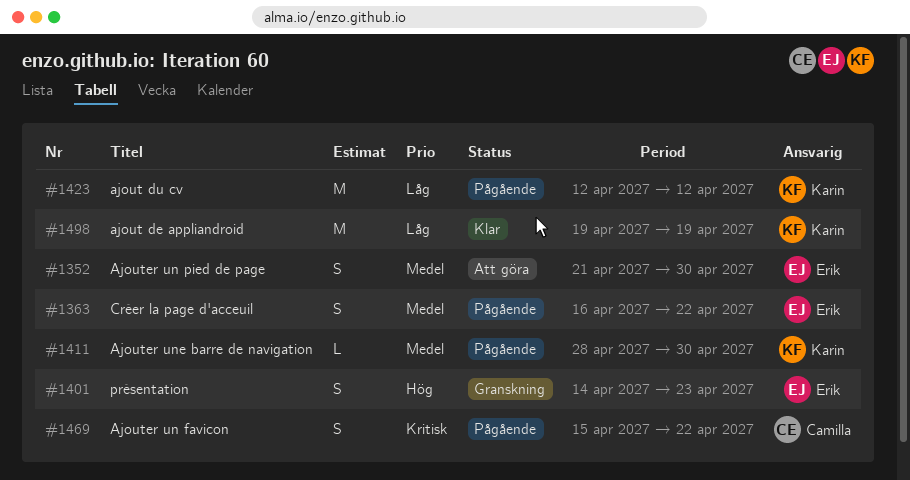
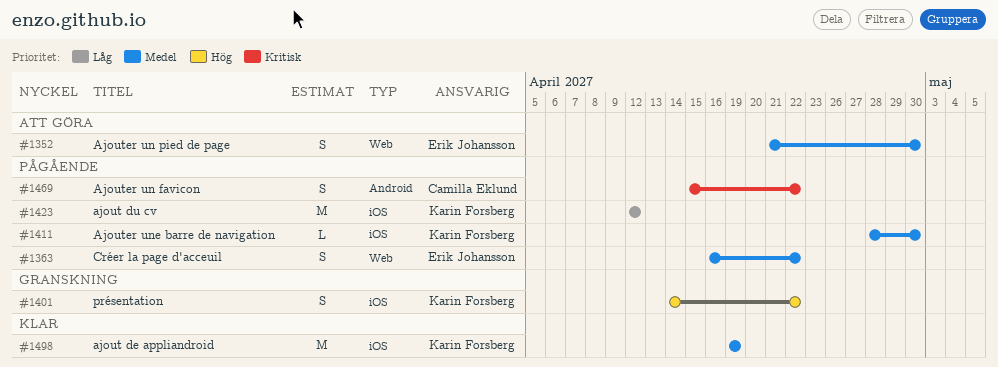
#1401, owner: Erik Johansson -> Karin Forsberg
#1401, due: Apr 23 -> Apr 22
#1498, priority: Låg -> Medel

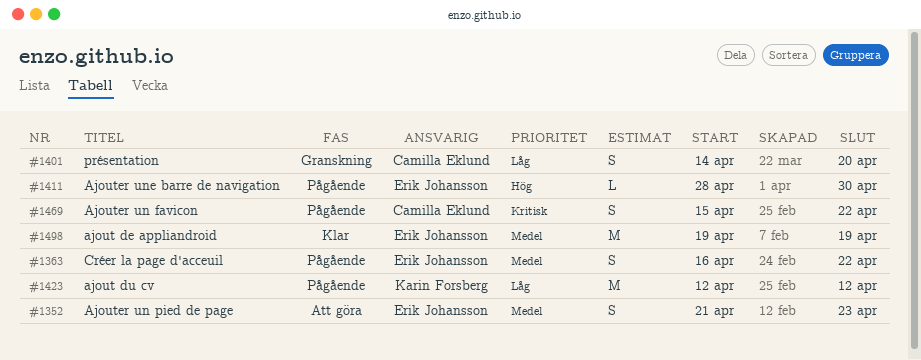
#1352, due: Apr 30 -> Apr 23
#1401, owner: Karin Forsberg -> Camilla Eklund
#1401, priority: Hög -> Låg
#1401, due: Apr 22 -> Apr 20
#1411, owner: Karin Forsberg -> Erik Johansson
#1411, priority: Medel -> Hög
#1498, owner: Karin Forsberg -> Erik Johansson

